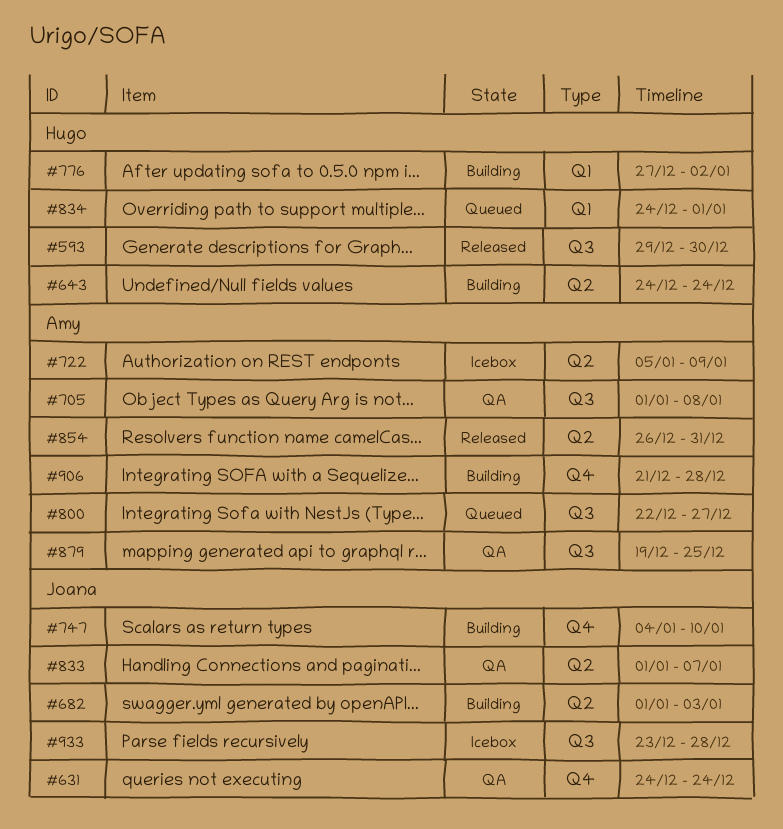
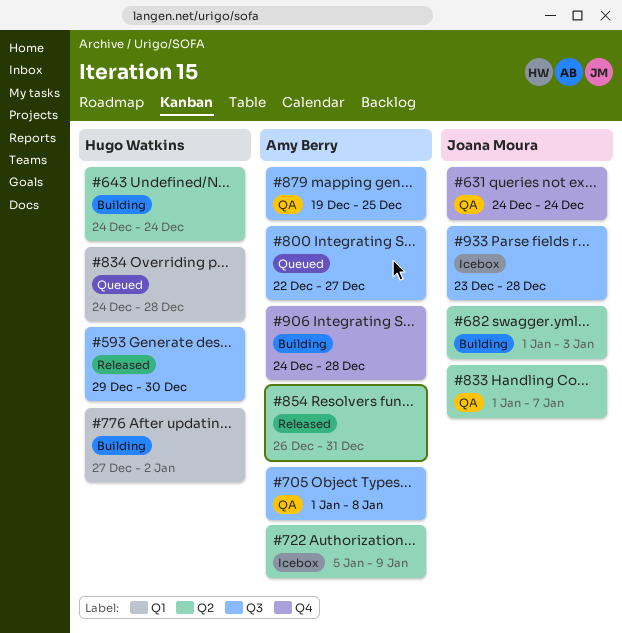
#747: present -> none
#834, due: Jan 1 -> Dec 28
#906, start: Dec 21 -> Dec 24

